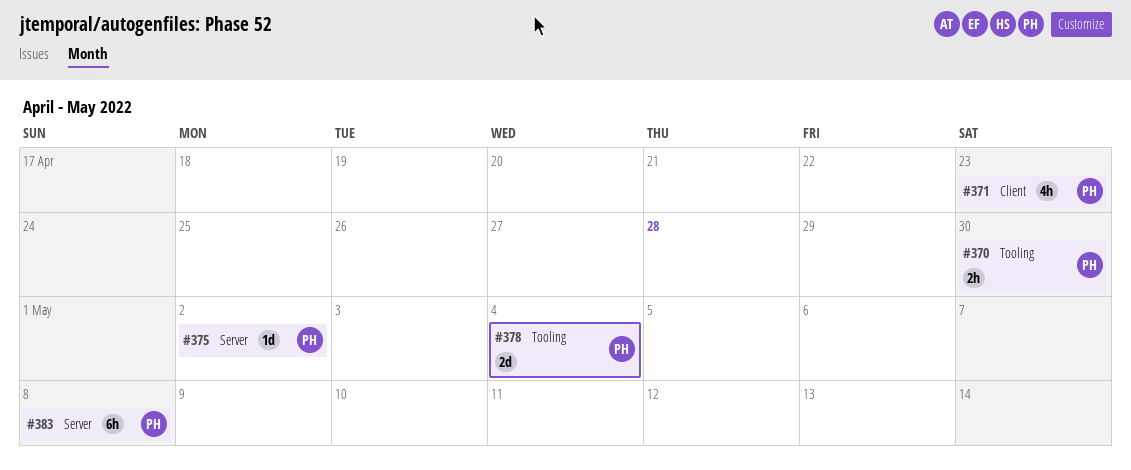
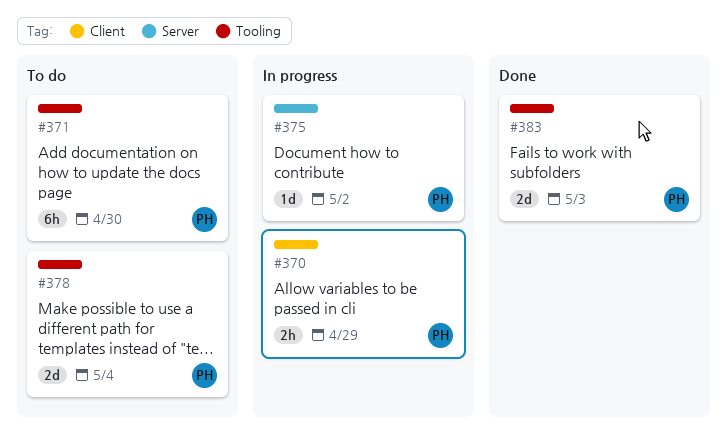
#370, label: Tooling -> Client
#370, due: Apr 30 -> Apr 29
#371, label: Client -> Tooling
#371, estimate: 4h -> 6h
#371, due: Apr 23 -> Apr 30
#383, label: Server -> Tooling
#383, estimate: 6h -> 2d
#383, due: May 8 -> May 3

